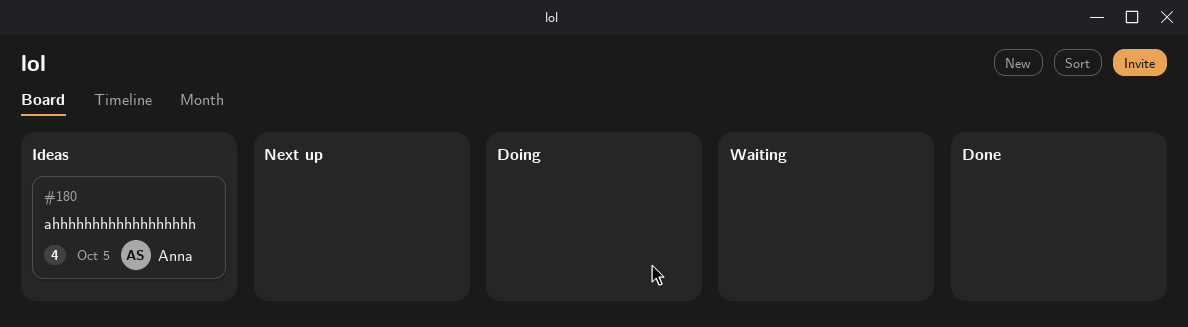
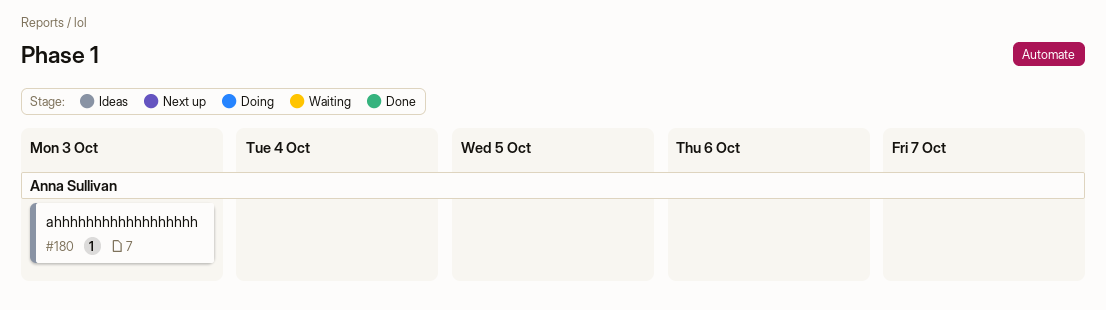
#180, estimate: 4 -> 1
#180, due: Oct 5 -> Oct 3

